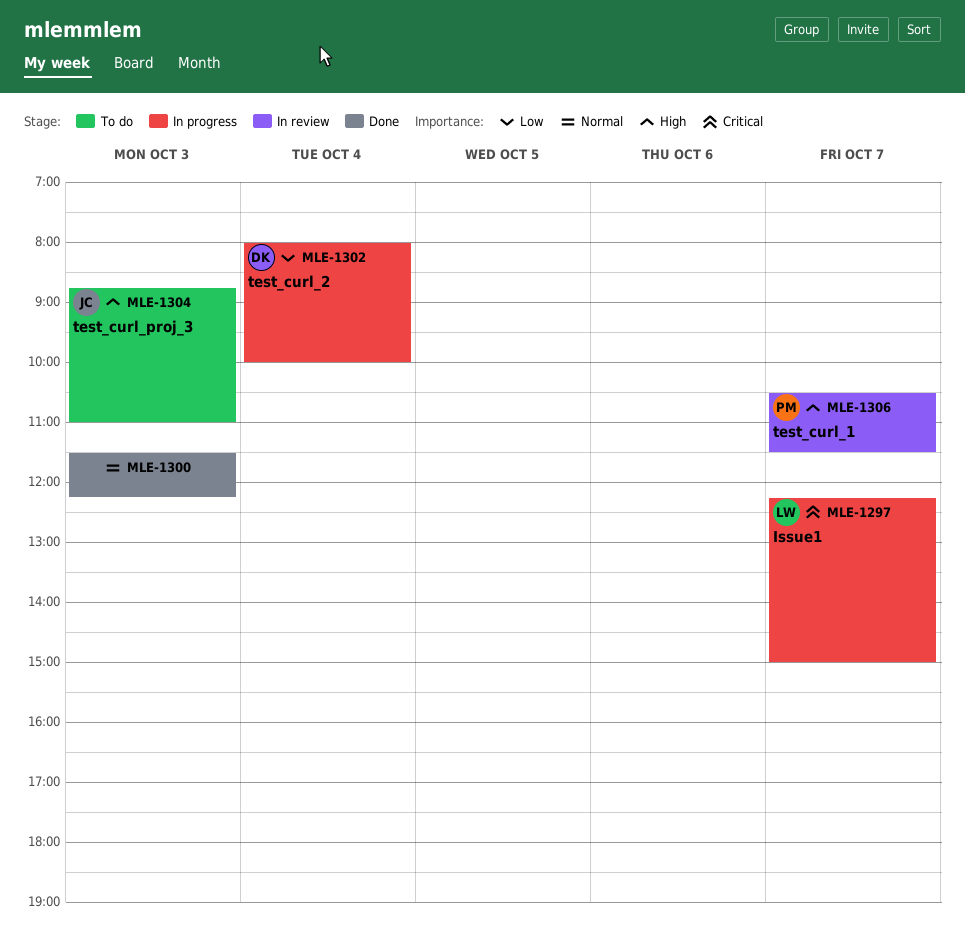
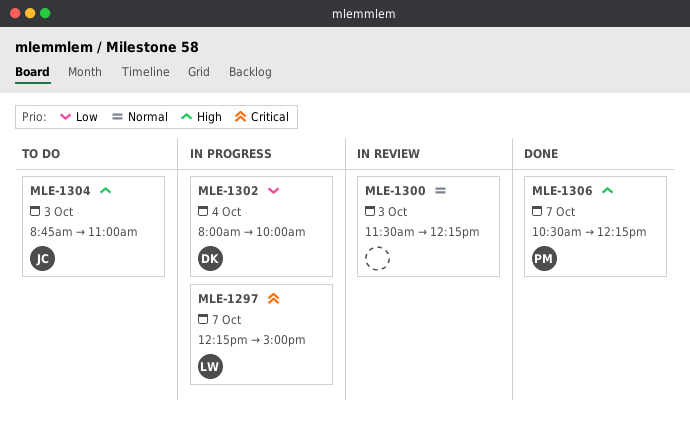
MLE-1300, status: Done -> In review
MLE-1306, status: In review -> Done
MLE-1306, ends: 11:30 -> 12:15

